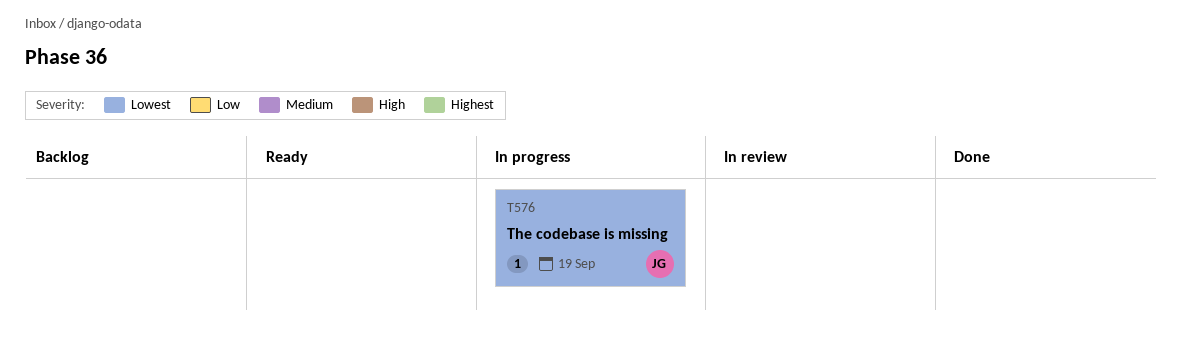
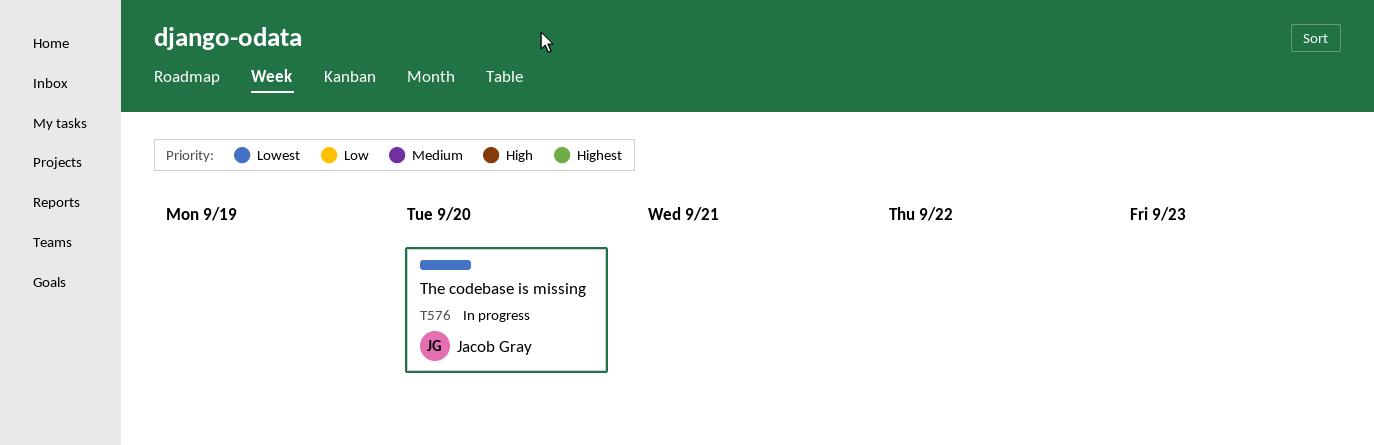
T576, due: Sep 19 -> Sep 20

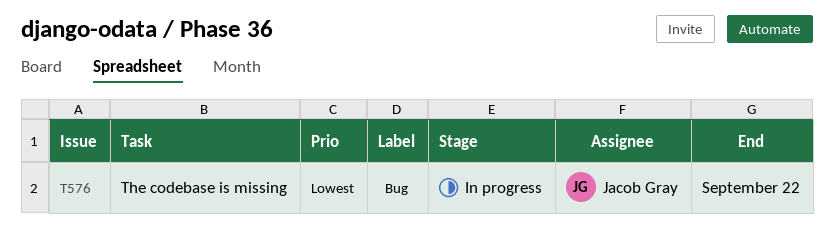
T576, due: Sep 20 -> Sep 22

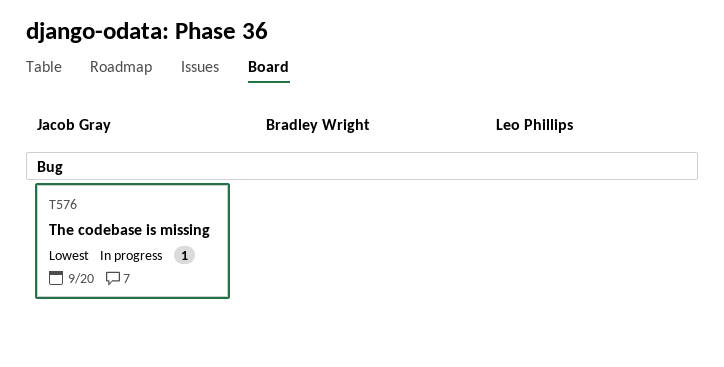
T576, due: Sep 22 -> Sep 20

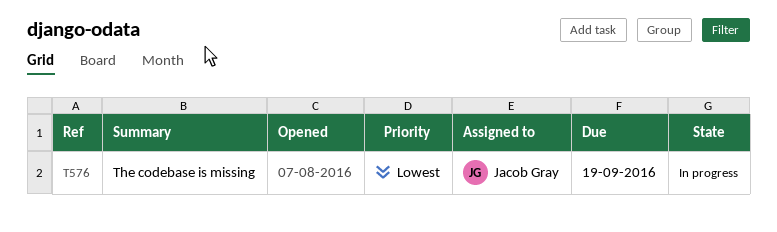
T576, due: Sep 20 -> Sep 19

